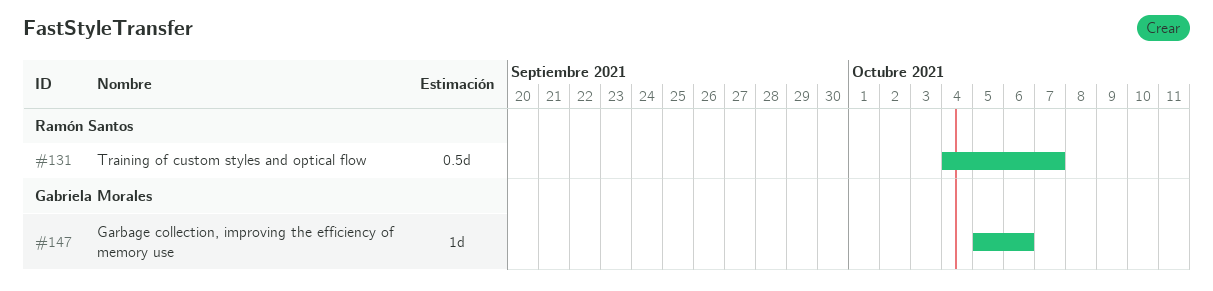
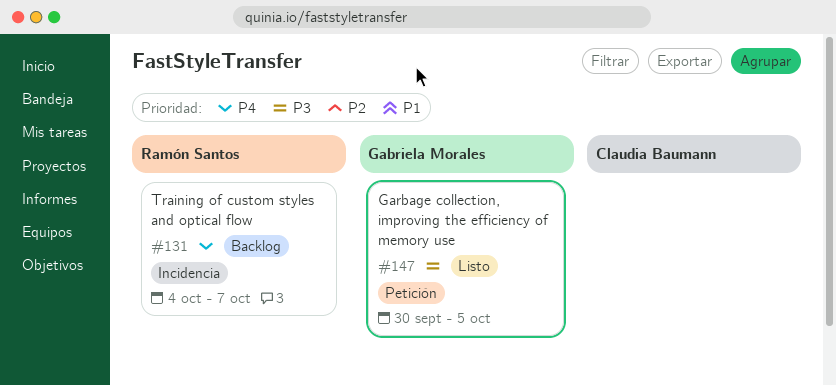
#147, start: Oct 5 -> Sep 30
#147, due: Oct 6 -> Oct 5

